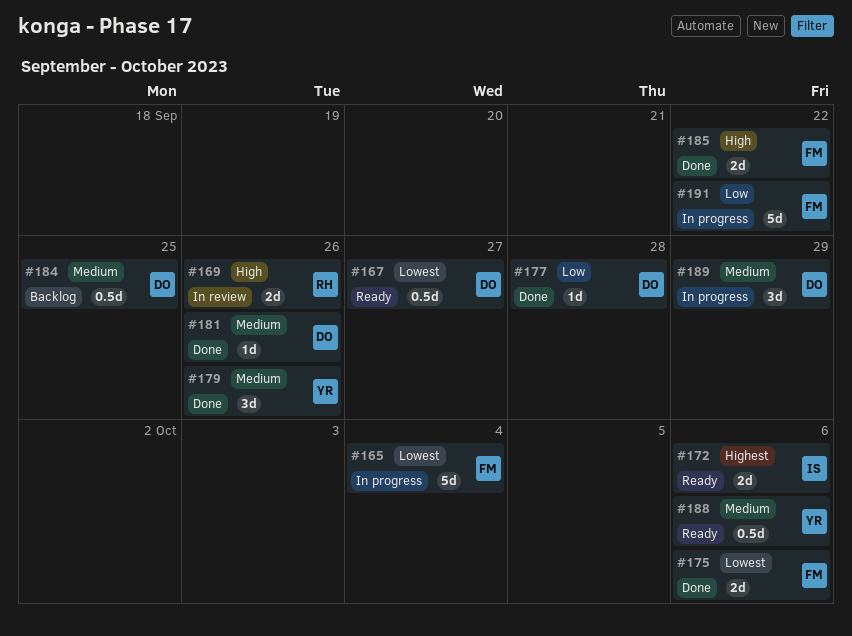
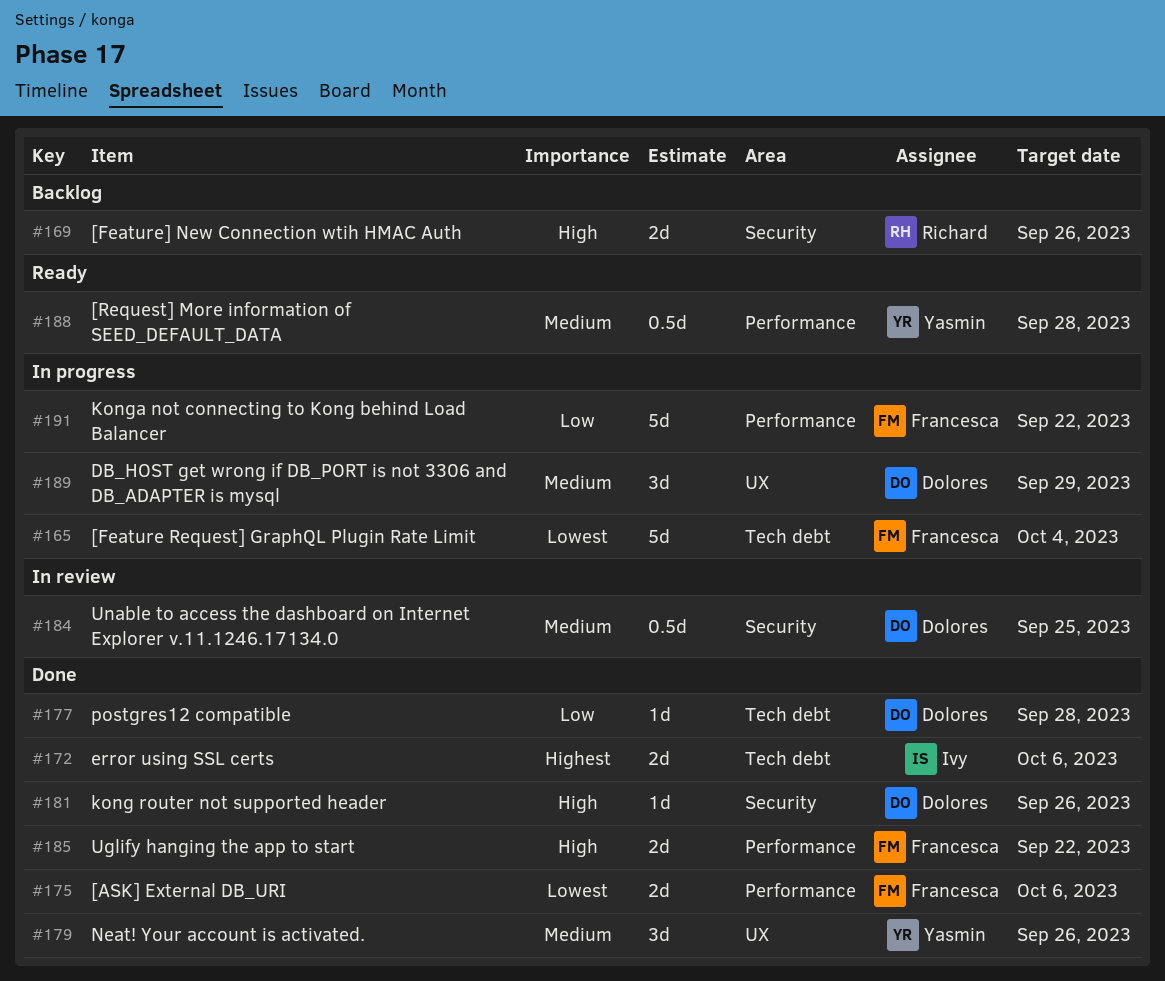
#167: present -> none
#169, status: In review -> Backlog
#172, status: Ready -> Done
#181, priority: Medium -> High
#184, status: Backlog -> In review
#188, due: Oct 6 -> Sep 28

